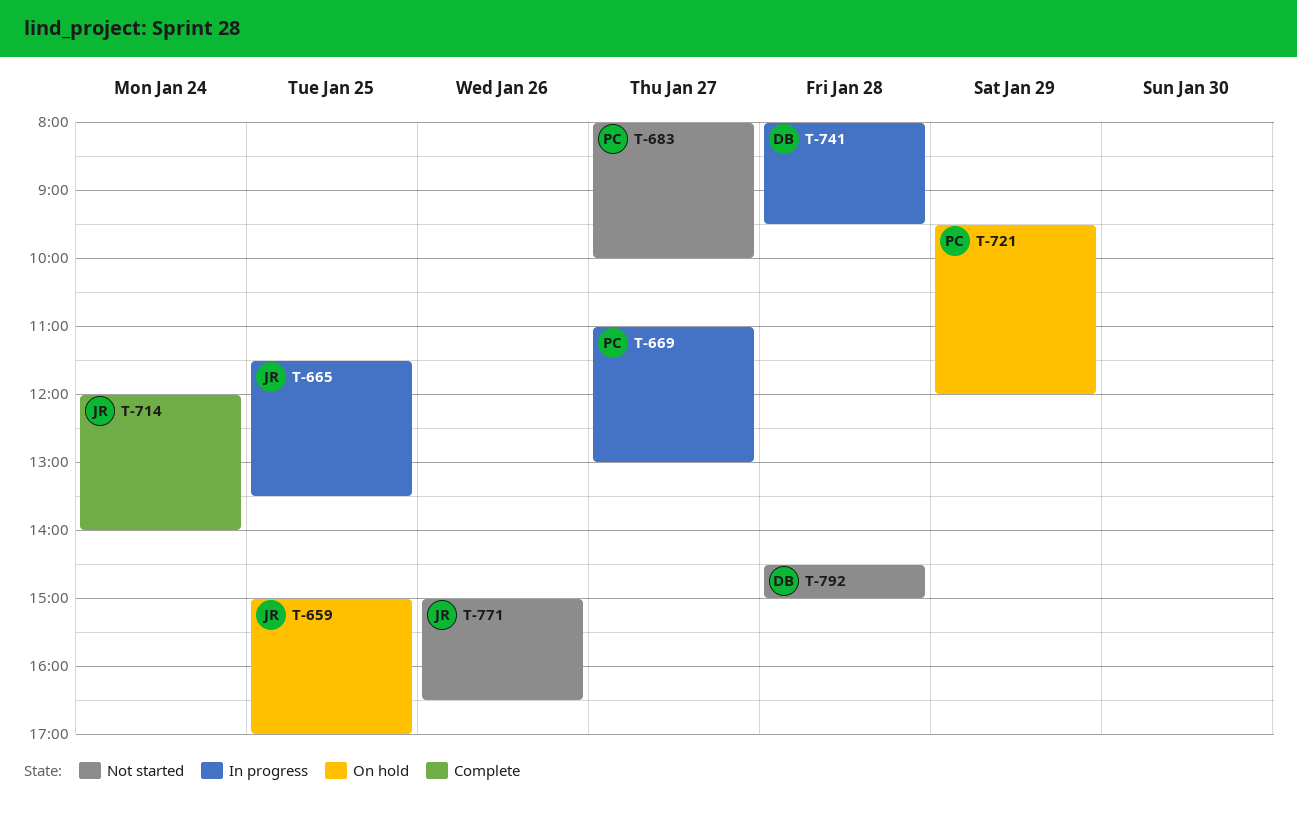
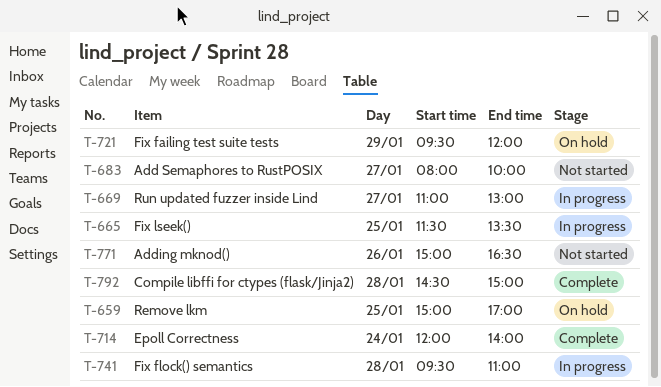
T-741, begins: 08:00 -> 09:30
T-741, ends: 09:30 -> 11:00
T-792, status: Not started -> Complete

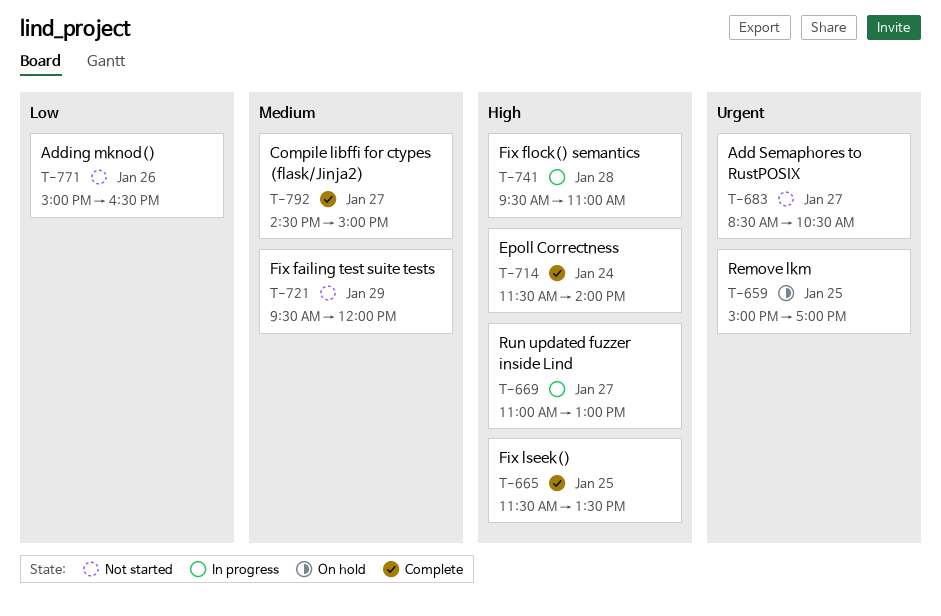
T-665, status: In progress -> Complete
T-683, begins: 08:00 -> 08:30
T-683, ends: 10:00 -> 10:30
T-714, begins: 12:00 -> 11:30
T-721, status: On hold -> Not started
T-792, day: Jan 28 -> Jan 27

